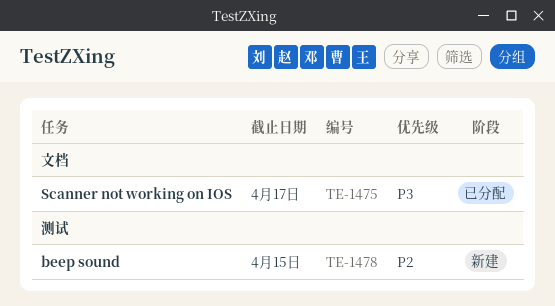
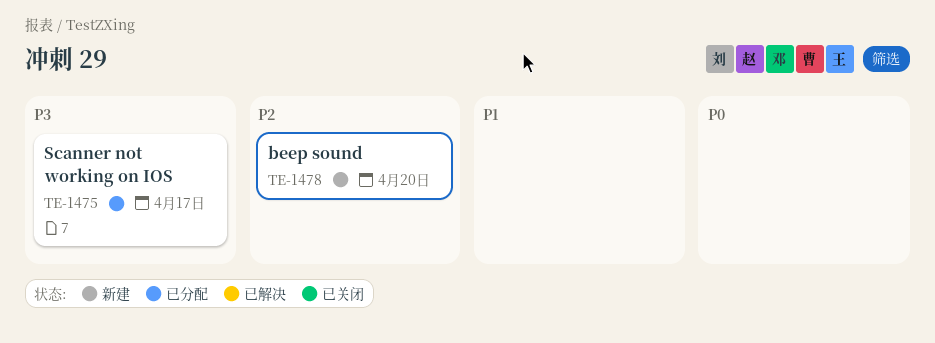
TE-1478, due: Apr 15 -> Apr 20

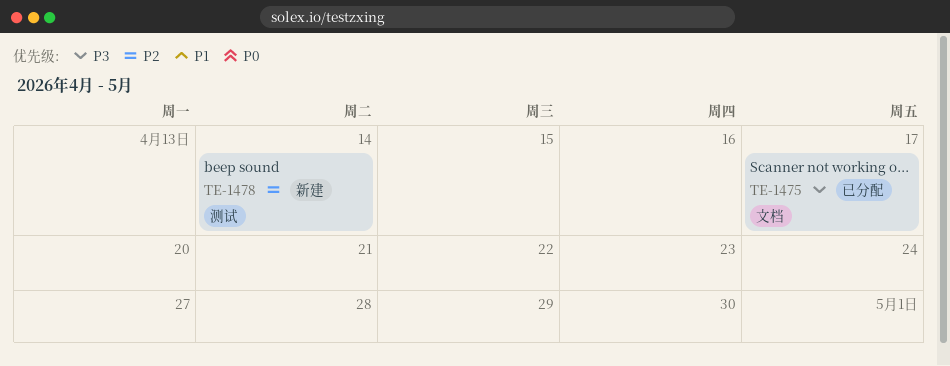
TE-1478, due: Apr 20 -> Apr 14

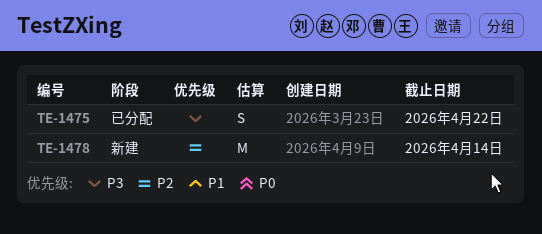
TE-1475, due: Apr 17 -> Apr 22

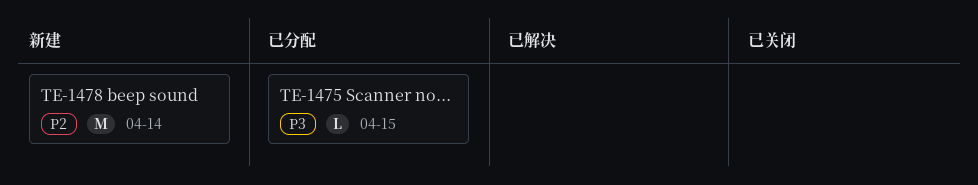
TE-1475, estimate: S -> L
TE-1475, due: Apr 22 -> Apr 15

